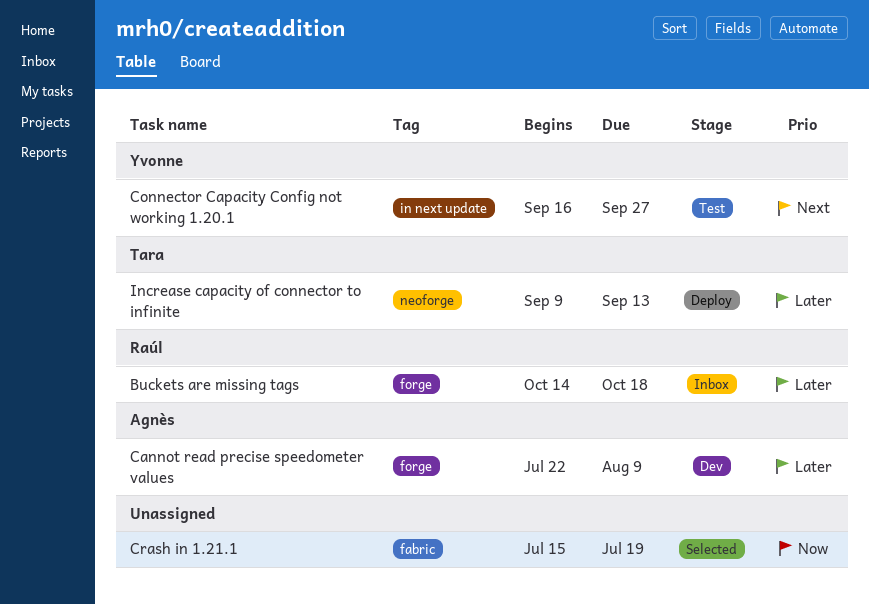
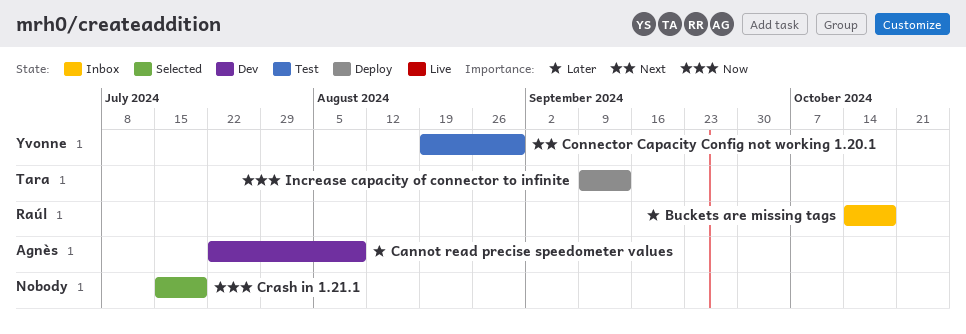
Connector Capacity Config not working 1.20.1, start: Sep 16 -> Aug 19
Connector Capacity Config not working 1.20.1, due: Sep 27 -> Aug 30
Increase capacity of connector to infinite, priority: Later -> Now

